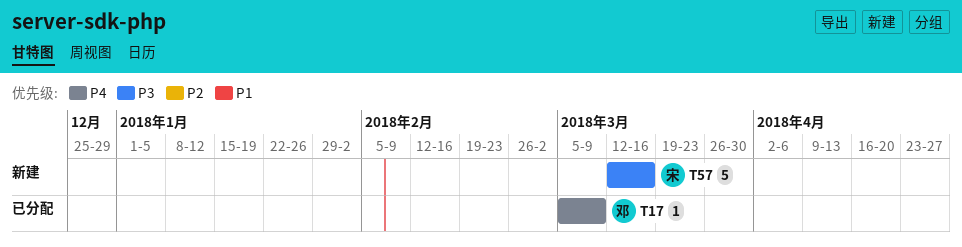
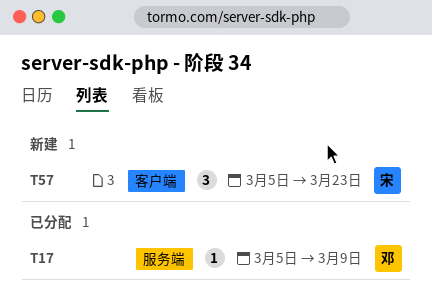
T57, estimate: 5 -> 3
T57, start: Mar 12 -> Mar 5
T57, due: Mar 16 -> Mar 23

